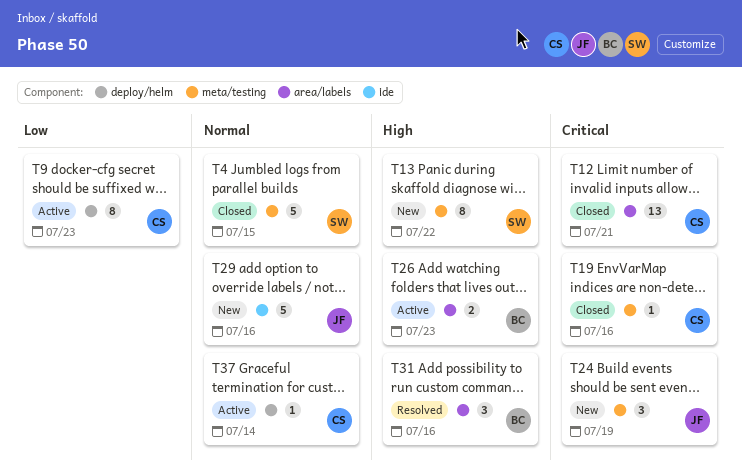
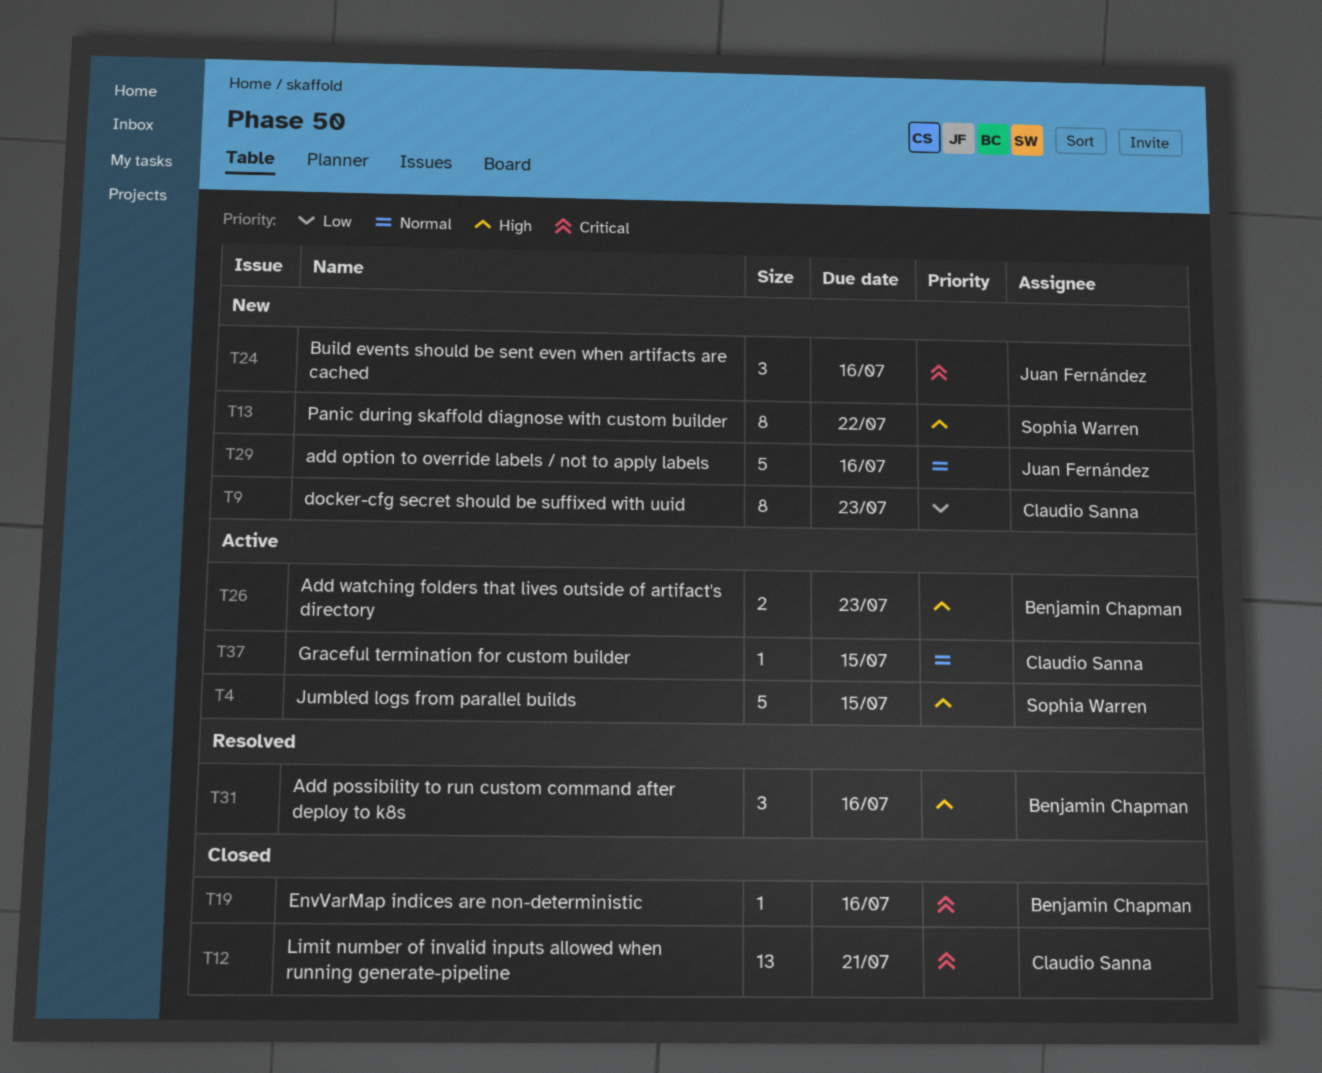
T4, status: Closed -> Active
T4, priority: Normal -> High
T9, status: Active -> New
T19, owner: Claudio Sanna -> Benjamin Chapman
T24, due: Jul 19 -> Jul 16
T37, due: Jul 14 -> Jul 15

